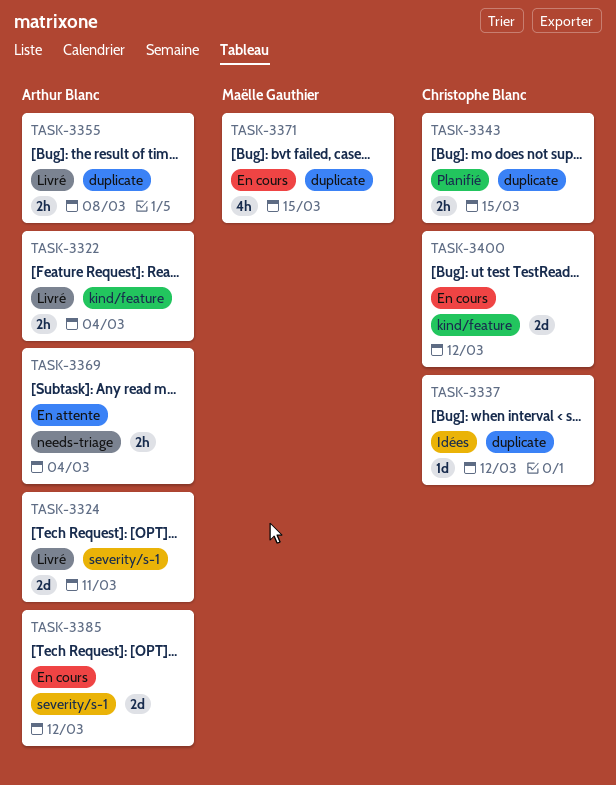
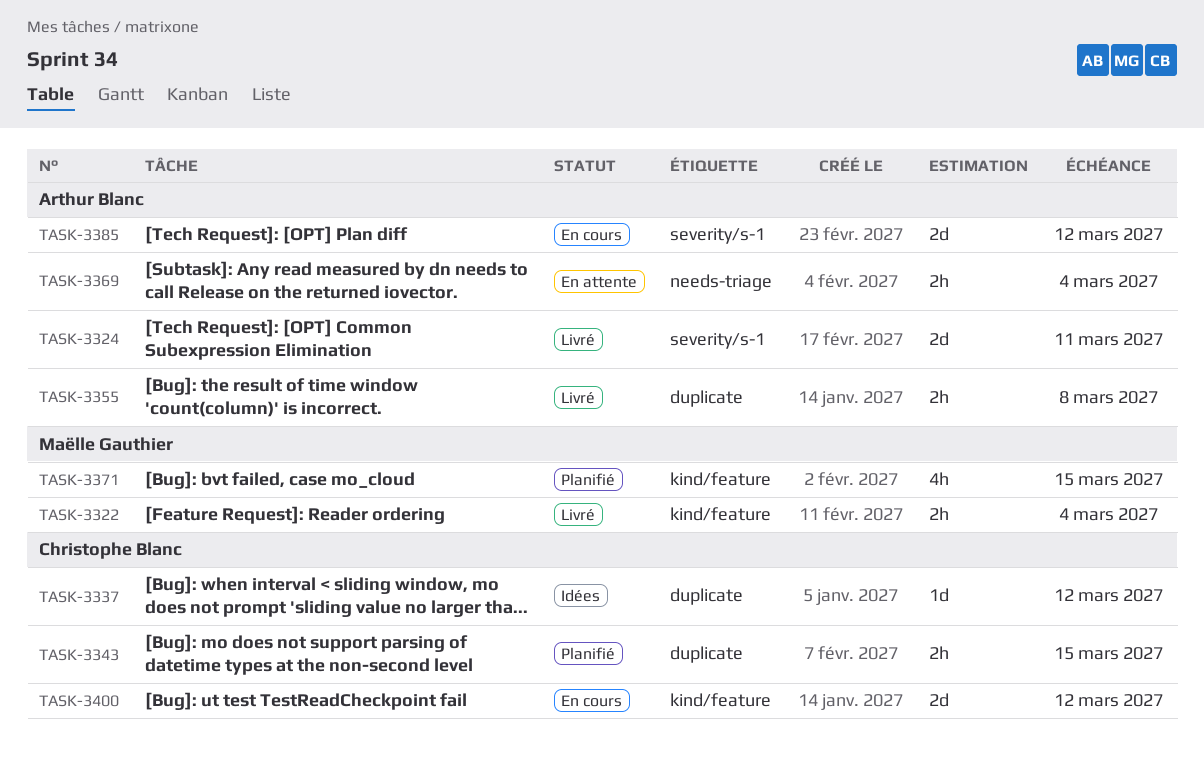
TASK-3322, owner: Arthur Blanc -> Maëlle Gauthier
TASK-3371, status: En cours -> Planifié
TASK-3371, label: duplicate -> kind/feature

